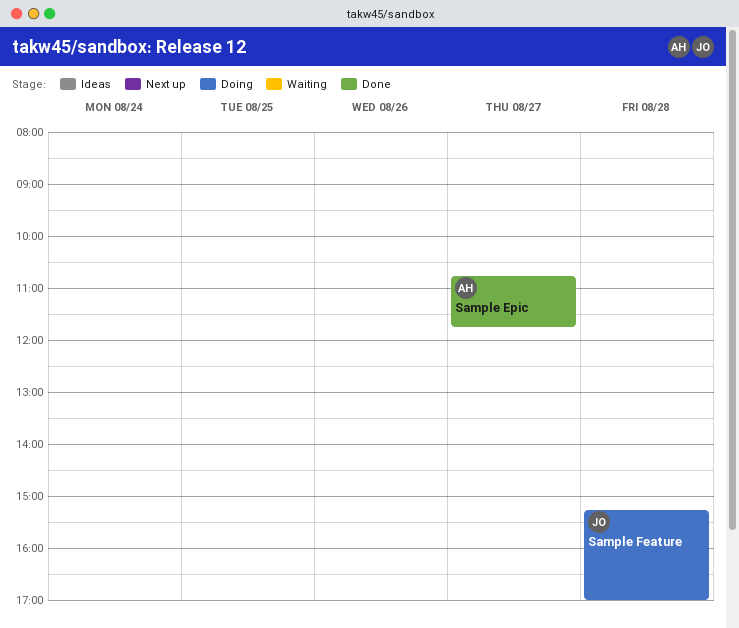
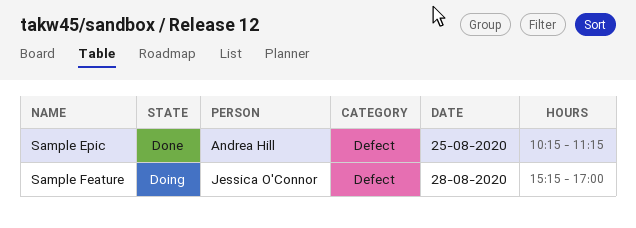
Sample Epic, day: Aug 27 -> Aug 25
Sample Epic, begins: 10:45 -> 10:15
Sample Epic, ends: 11:45 -> 11:15

